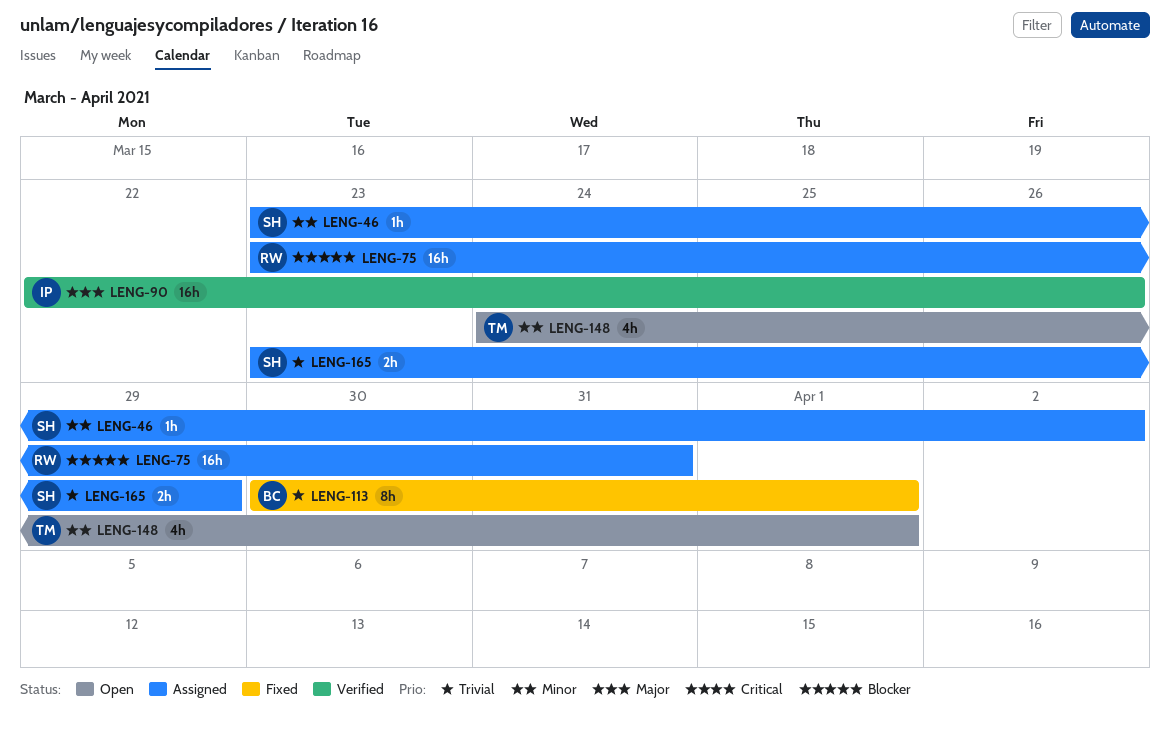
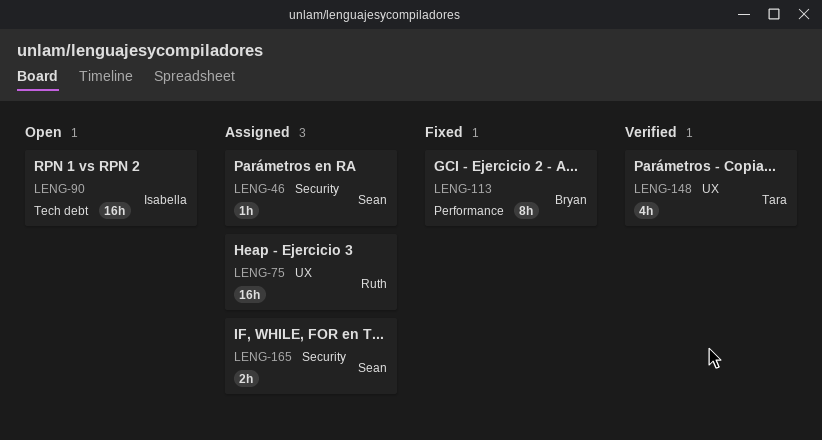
LENG-90, status: Verified -> Open
LENG-148, status: Open -> Verified

